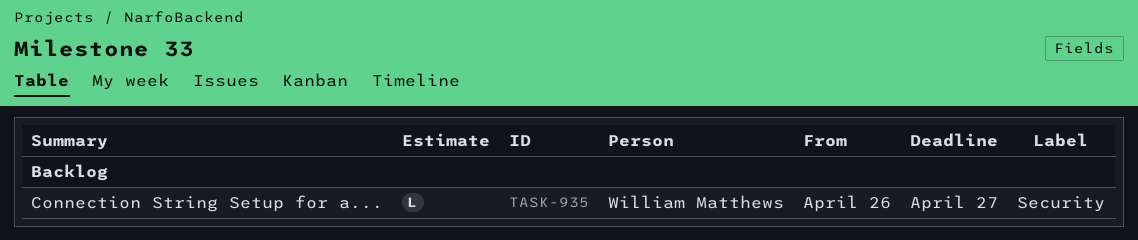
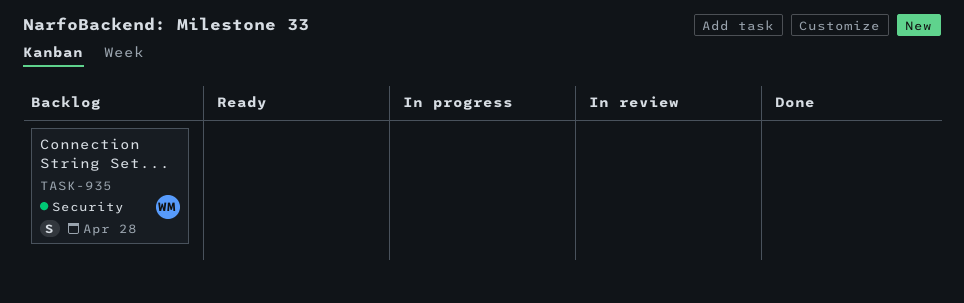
TASK-935, estimate: L -> S
TASK-935, due: Apr 27 -> Apr 28

